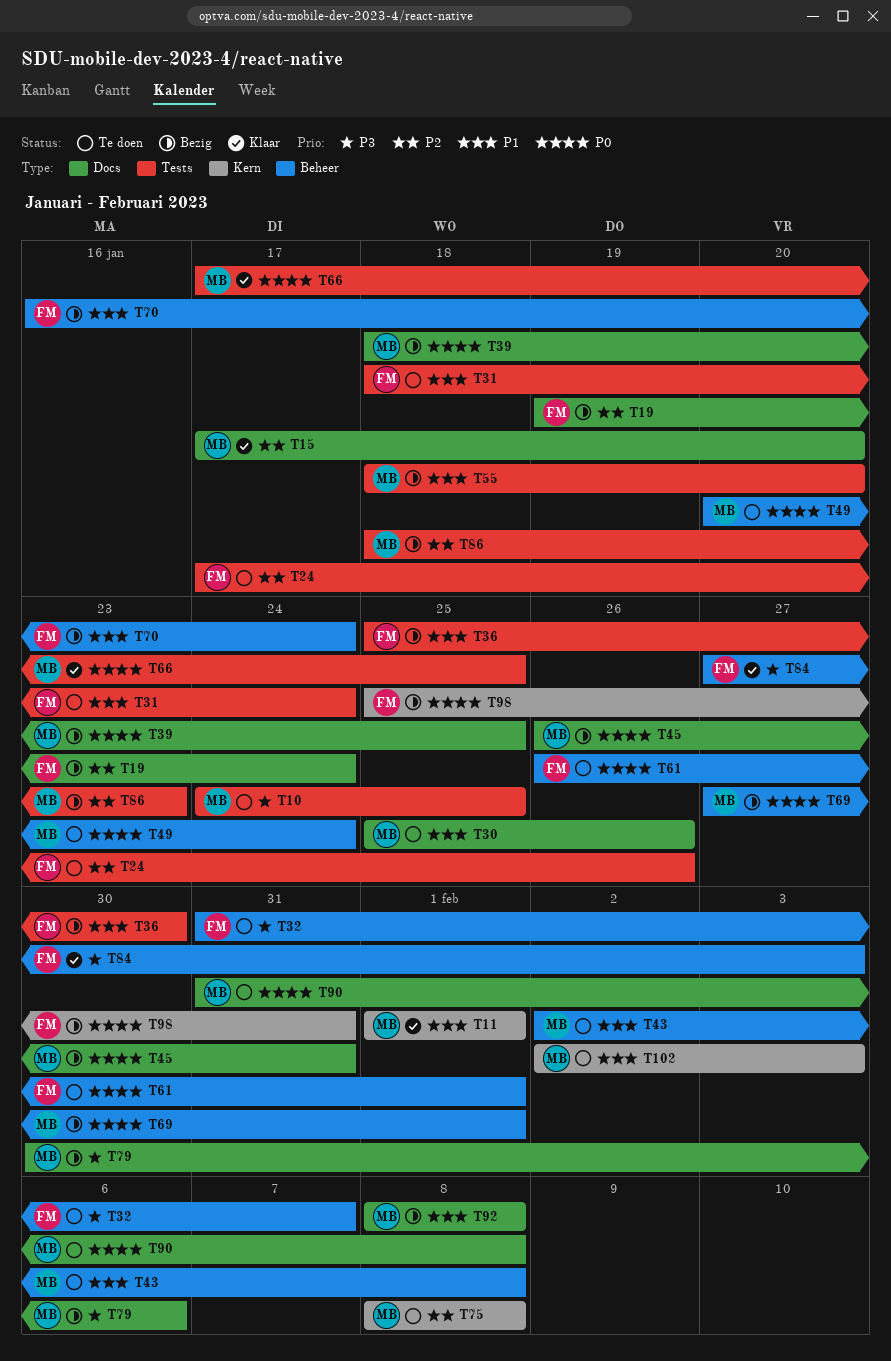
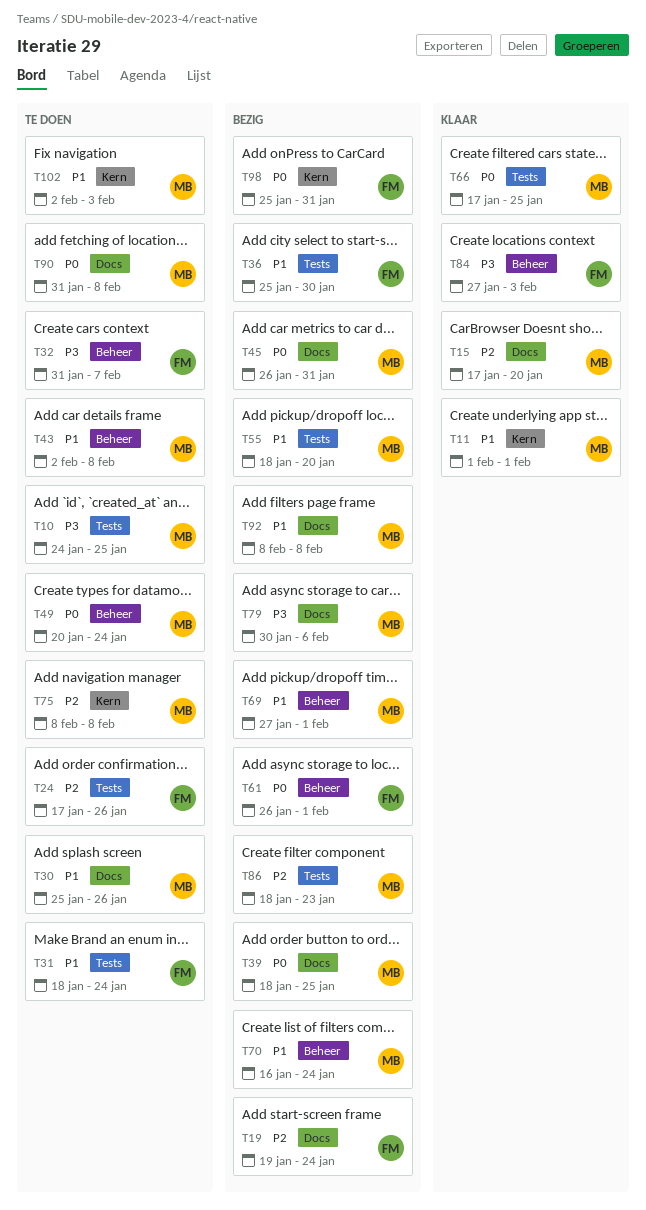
T61, status: Te doen -> Bezig
T69, priority: P0 -> P1
T70, owner: FM -> MB

